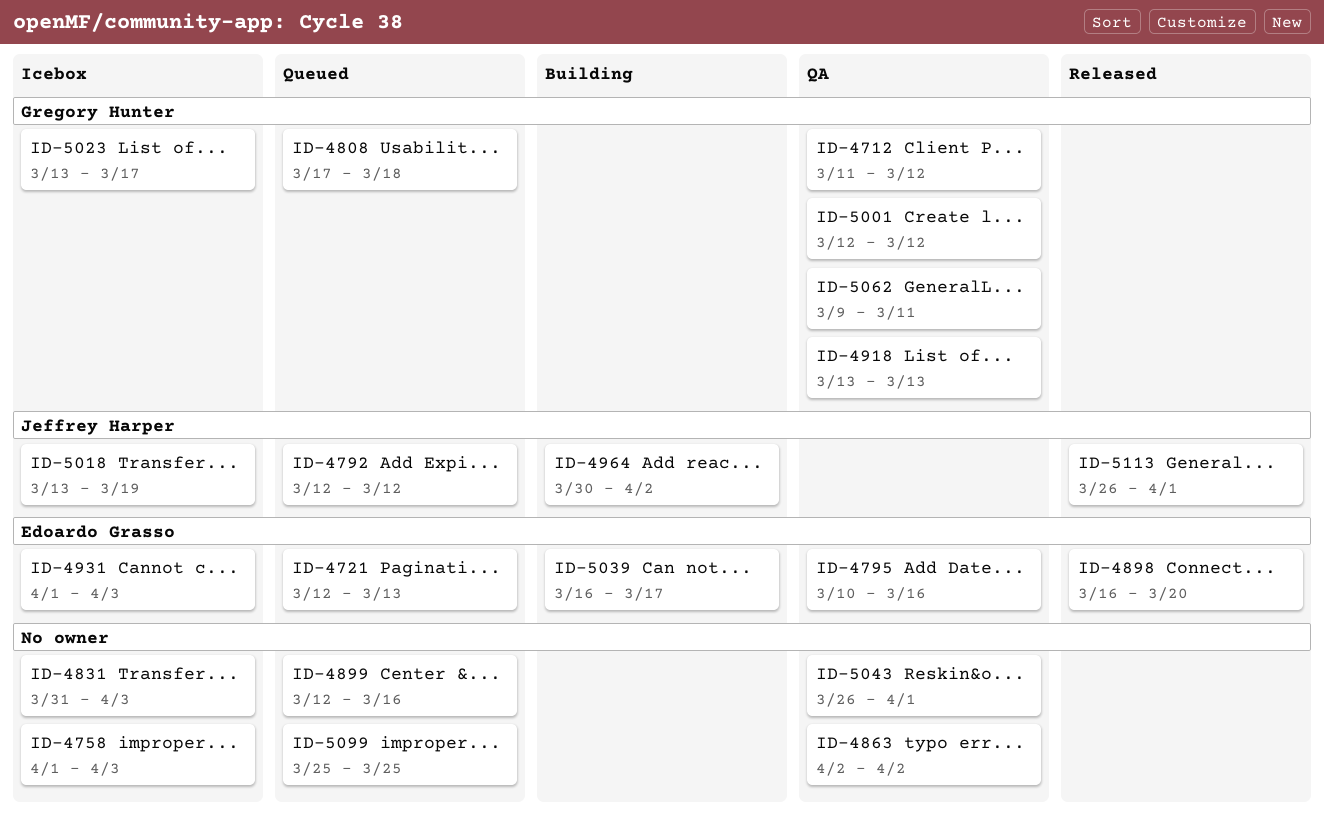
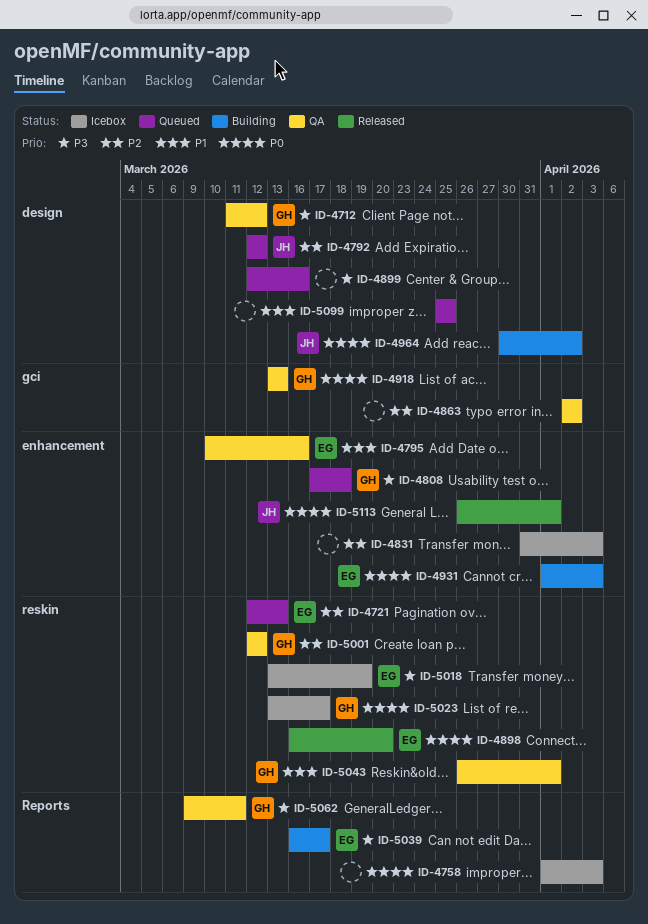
ID-4931, status: Icebox -> Building
ID-5018, owner: Jeffrey Harper -> Edoardo Grasso
ID-5043, owner: none -> Gregory Hunter

